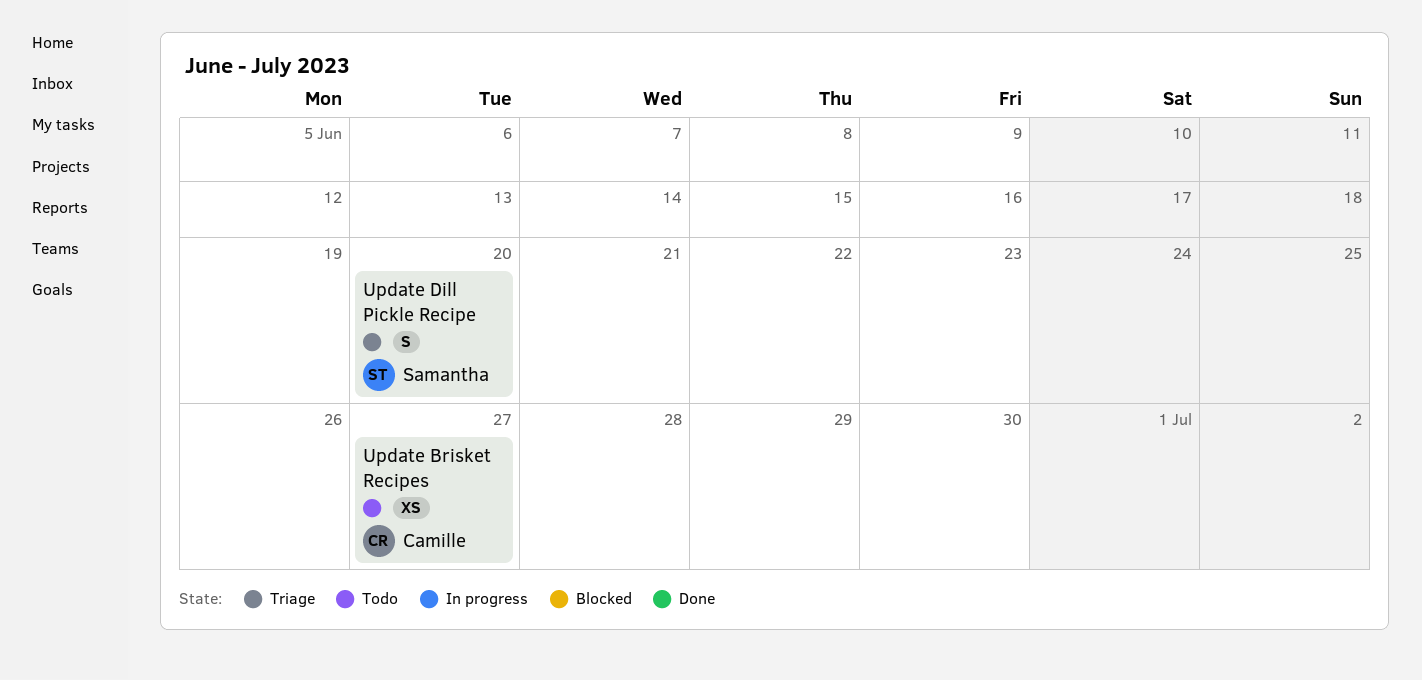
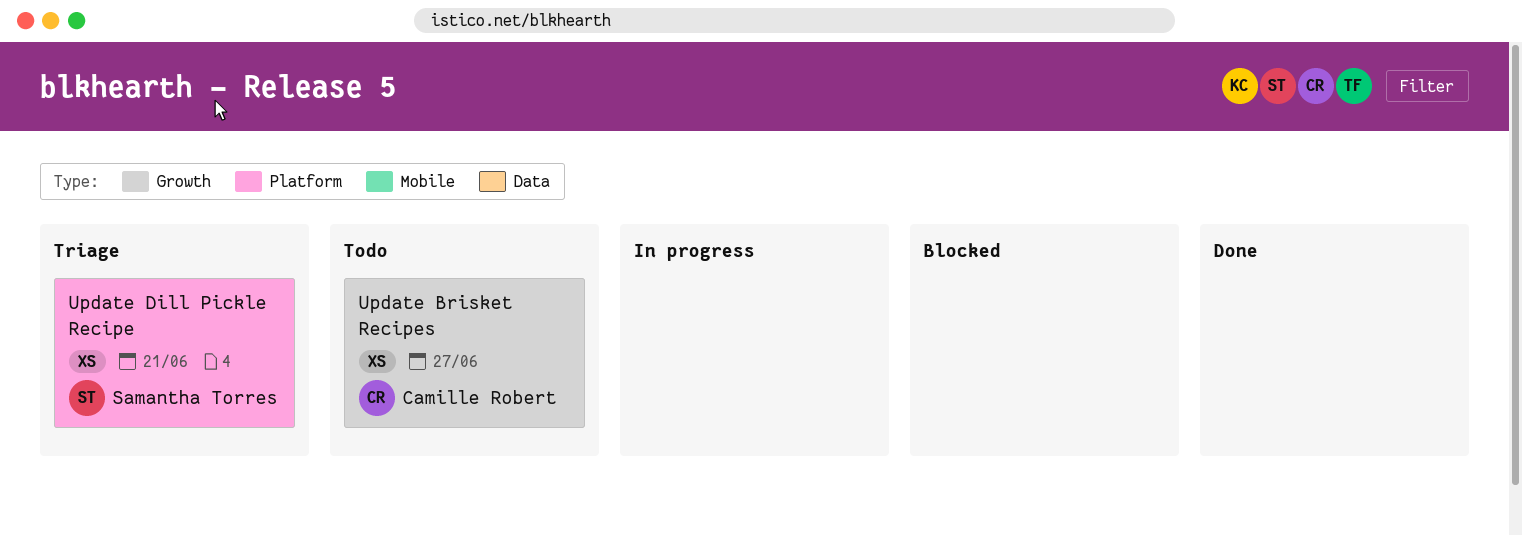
Update Dill Pickle Recipe, estimate: S -> XS
Update Dill Pickle Recipe, due: Jun 20 -> Jun 21

